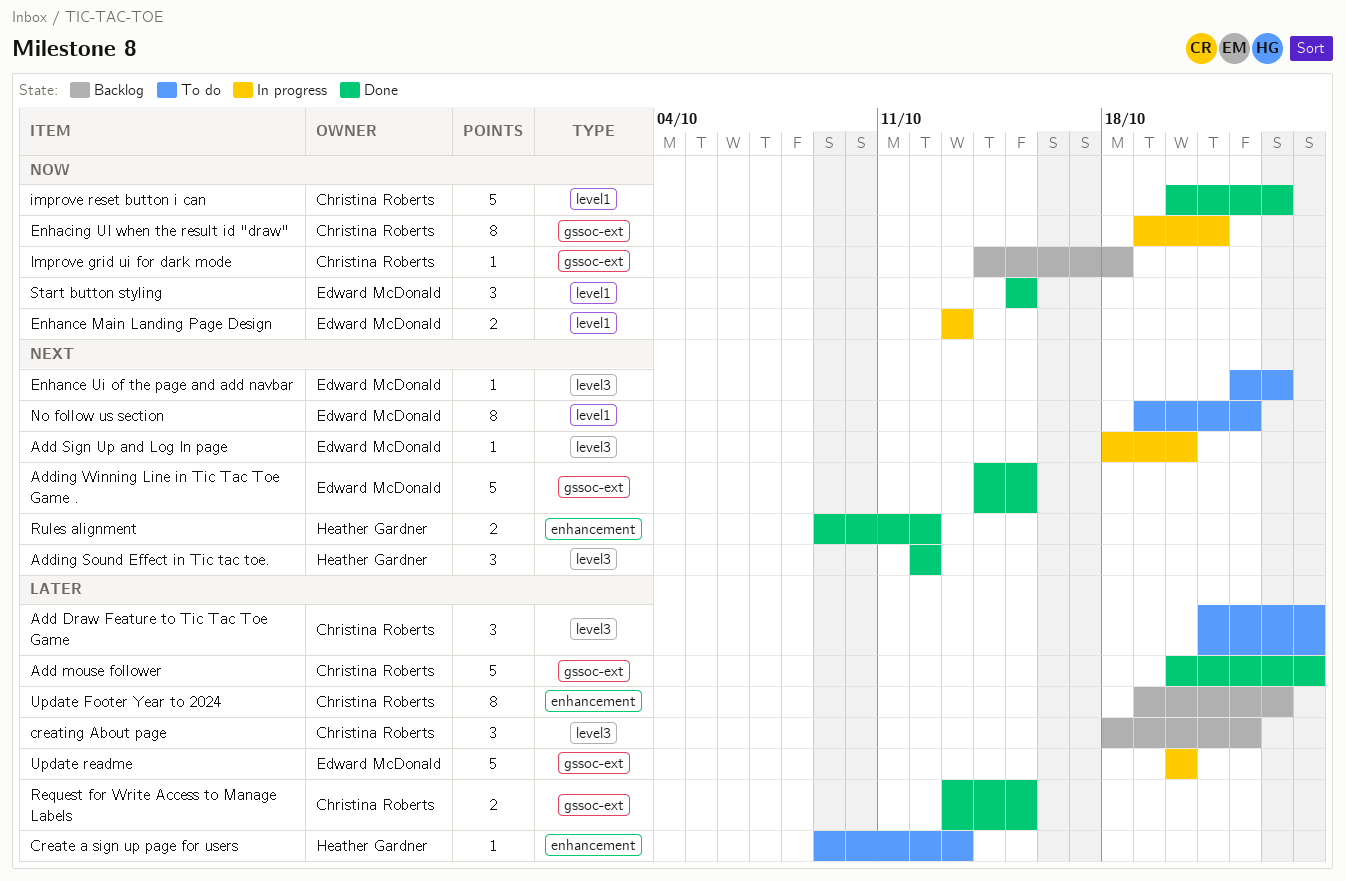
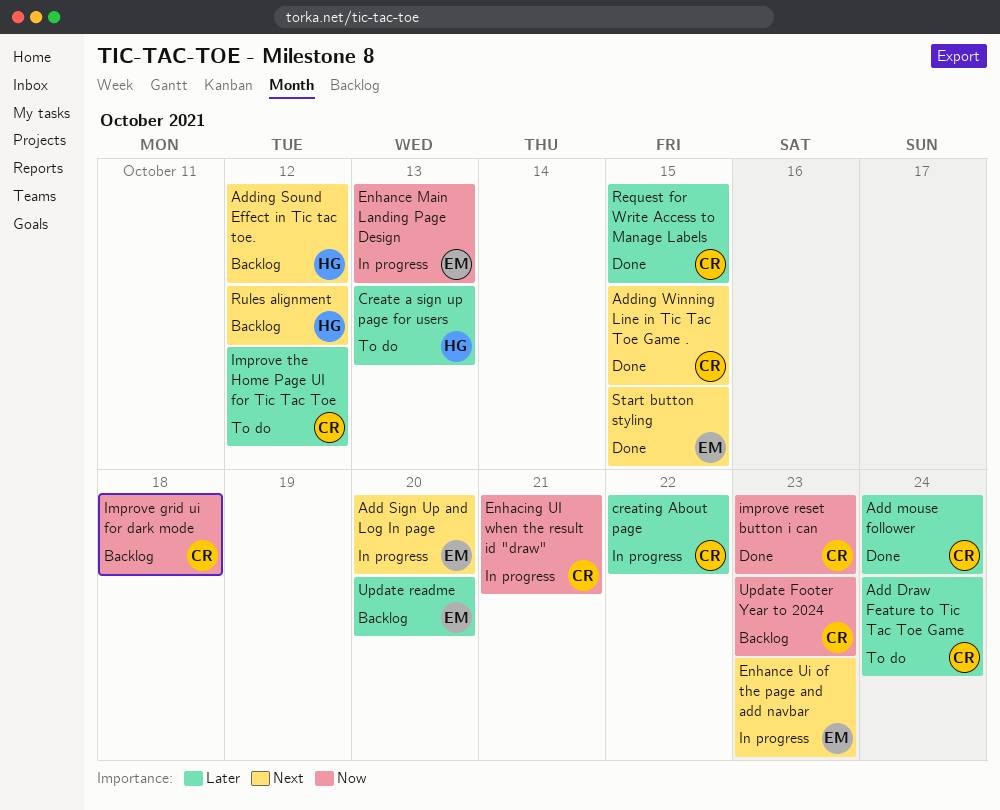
Adding Sound Effect in Tic tac toe., status: Done -> Backlog
Adding Winning Line in Tic Tac Toe Game ., owner: Edward McDonald -> Christina Roberts
creating About page, status: Backlog -> In progress
Enhance Ui of the page and add navbar, status: To do -> In progress
Improve the Home Page UI for Tic Tac Toe: none -> present
No follow us section: present -> none
Rules alignment, status: Done -> Backlog
Start button styling, priority: Now -> Next
Update Footer Year to 2024, priority: Later -> Now
Update readme, status: In progress -> Backlog

